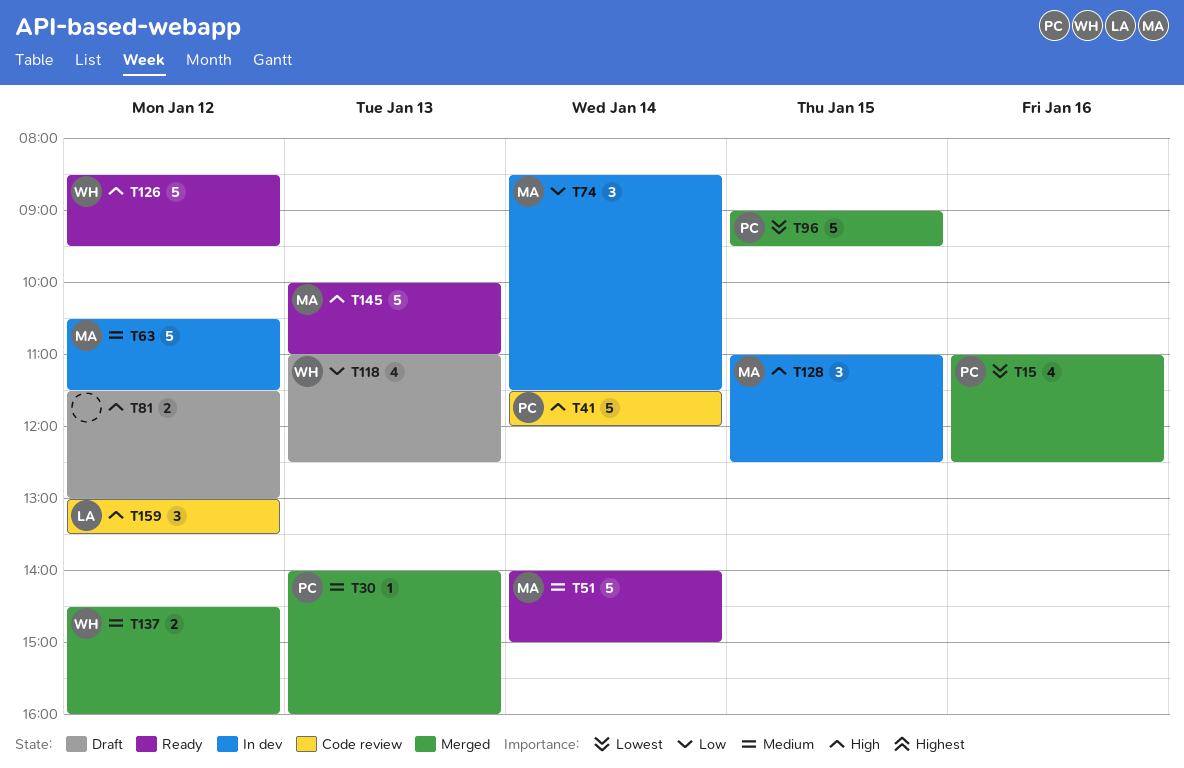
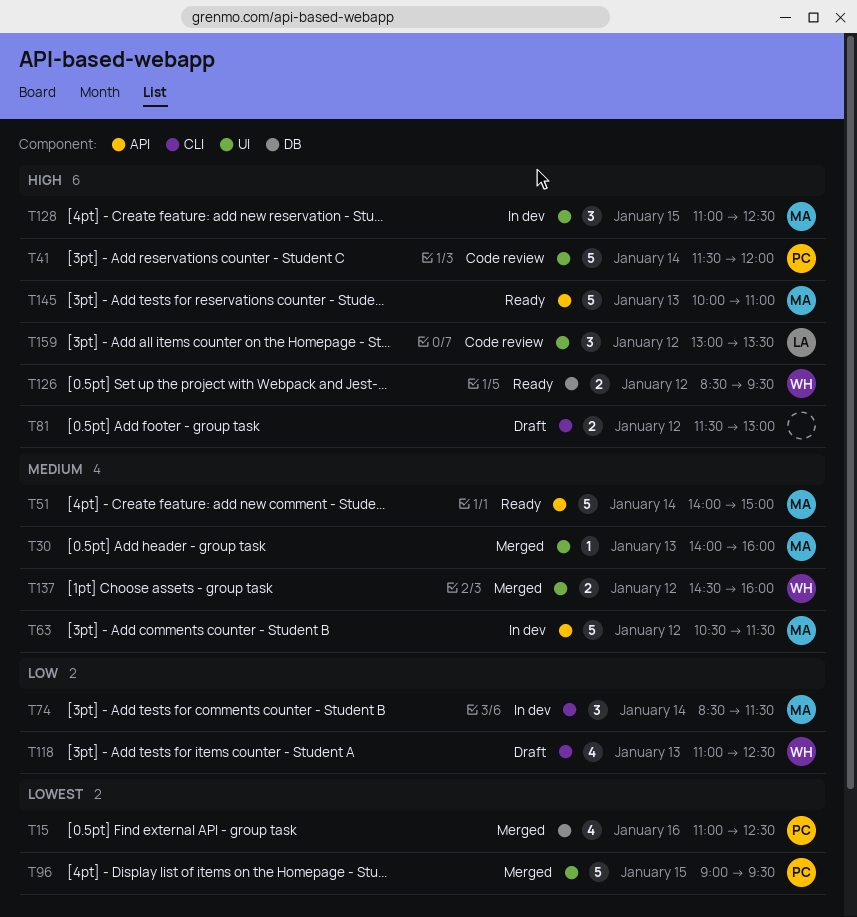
T30, owner: PC -> MA
T126, estimate: 5 -> 2

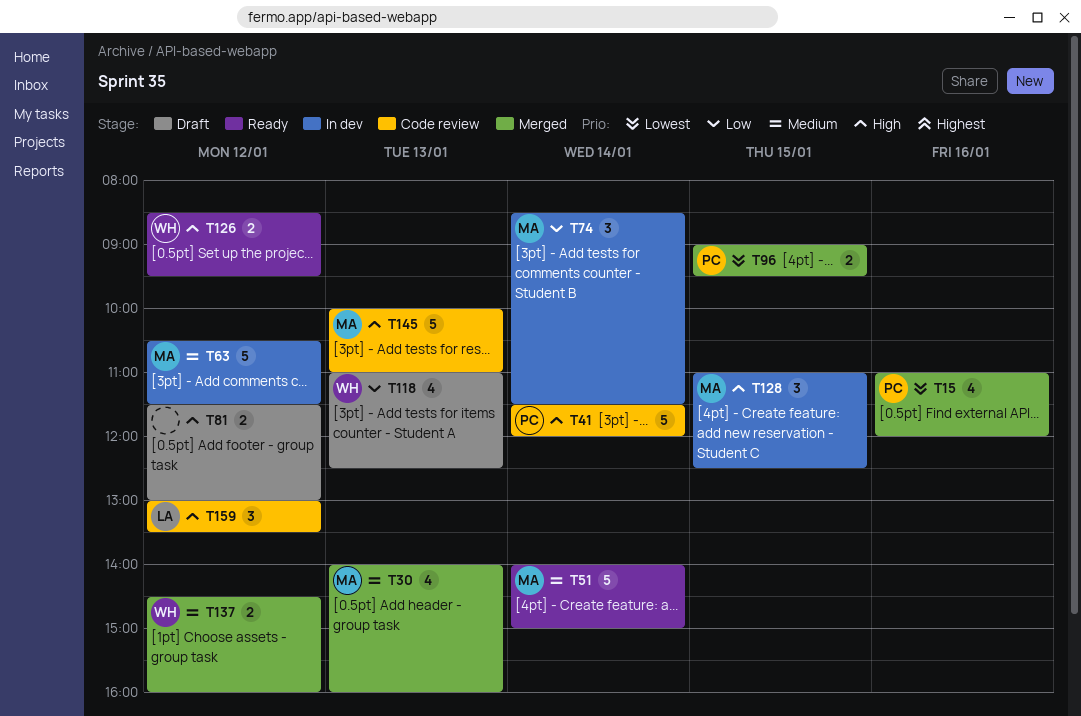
T15, ends: 12:30 -> 12:00
T30, estimate: 1 -> 4
T96, estimate: 5 -> 2
T145, status: Ready -> Code review

